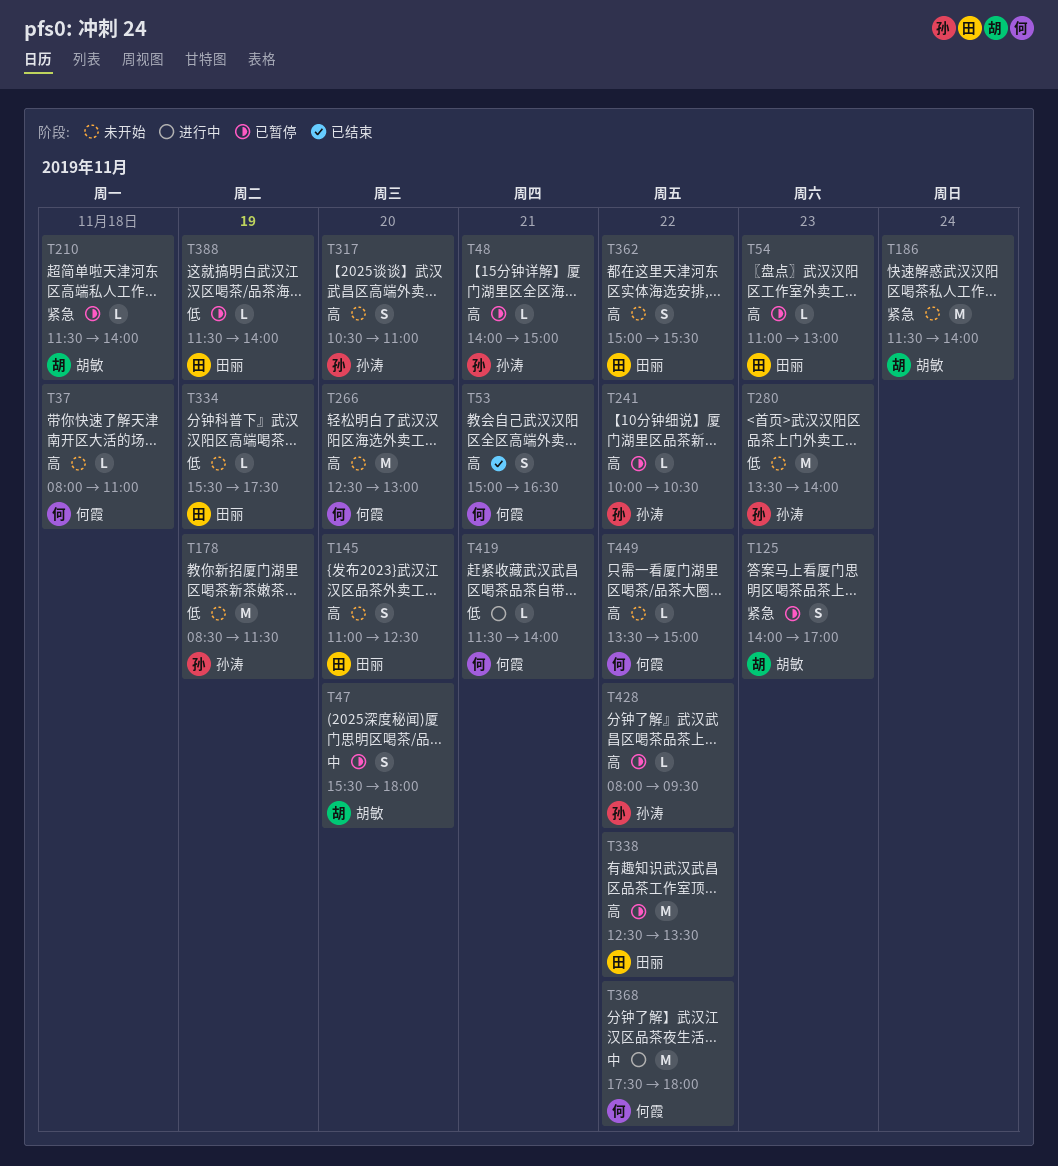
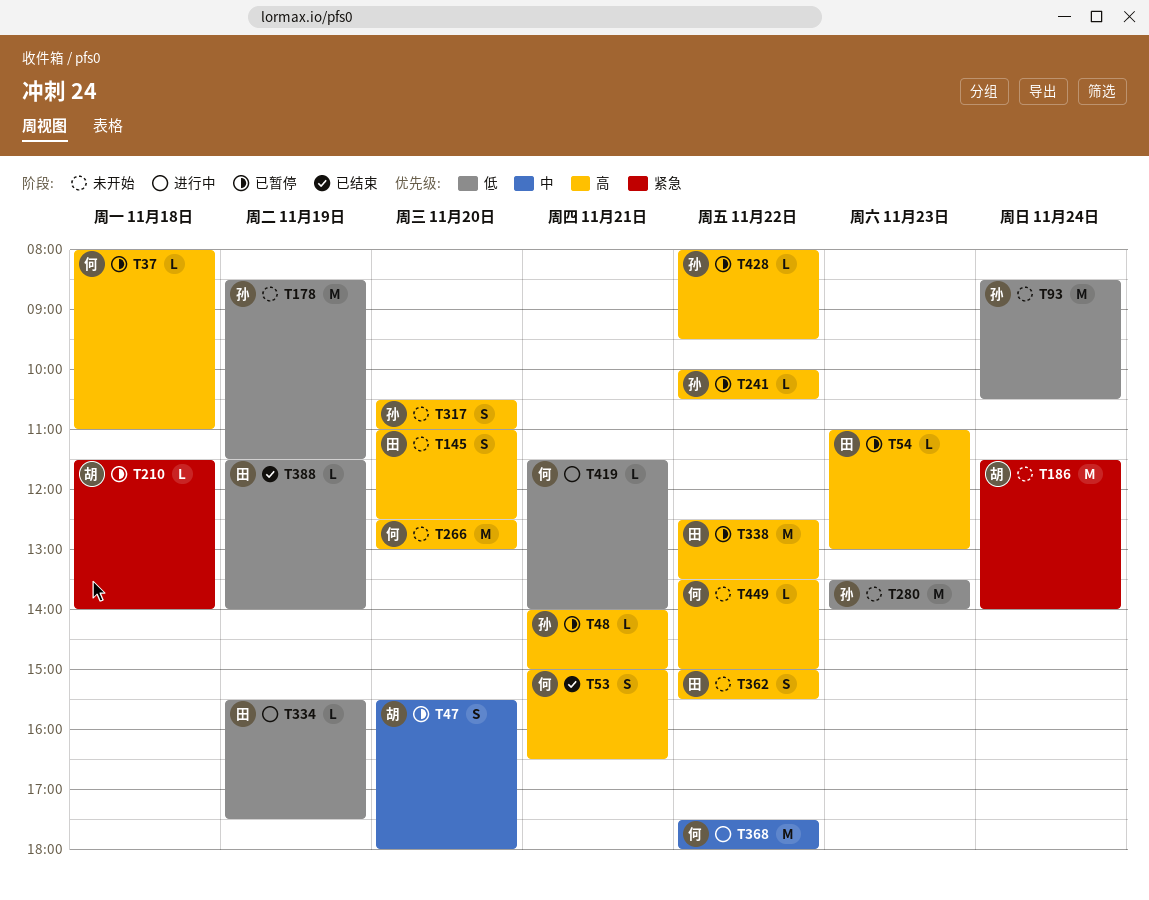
T37, status: 未开始 -> 已暂停
T93: none -> present
T125: present -> none
T334, status: 未开始 -> 进行中
T388, status: 已暂停 -> 已结束

